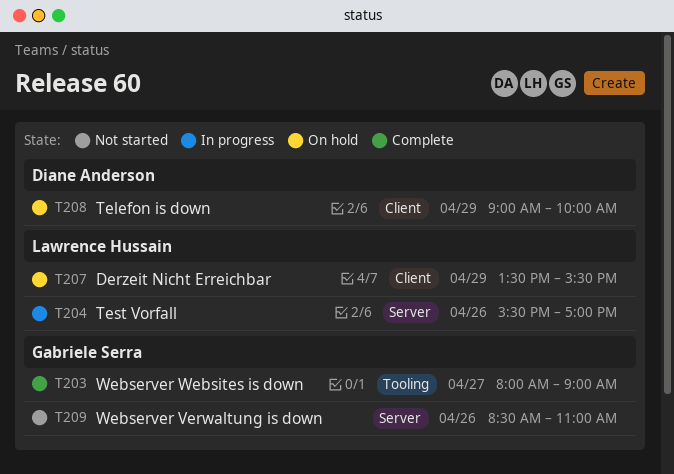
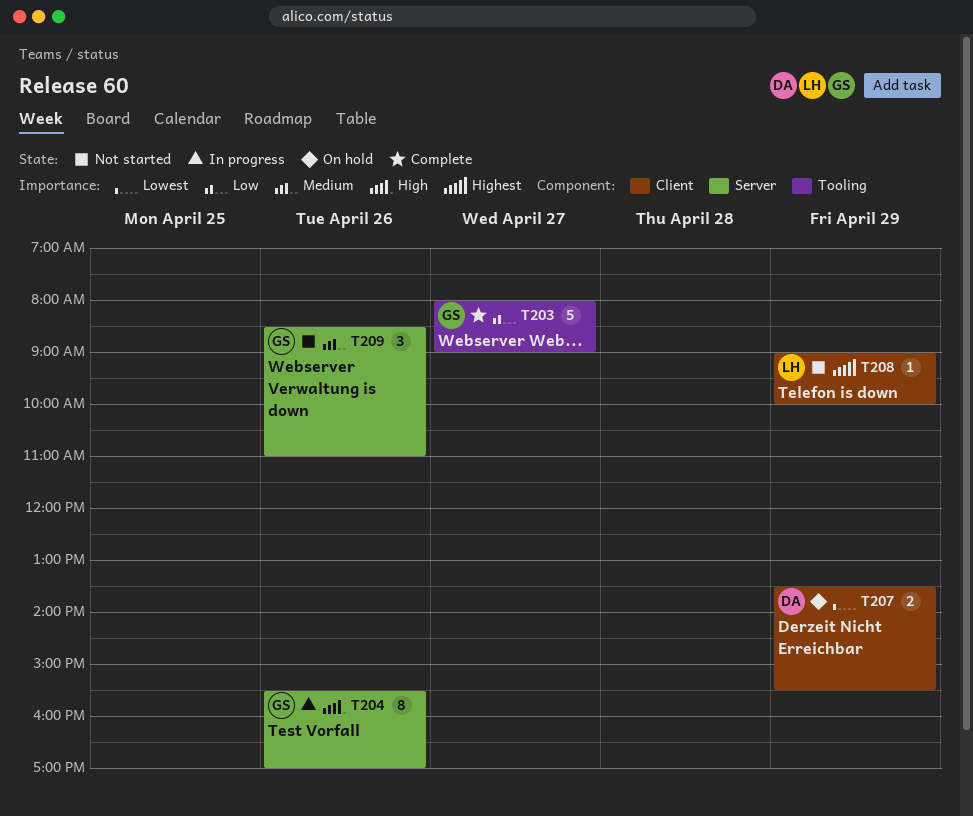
T204, owner: Lawrence Hussain -> Gabriele Serra
T207, owner: Lawrence Hussain -> Diane Anderson
T208, status: On hold -> Not started
T208, owner: Diane Anderson -> Lawrence Hussain

